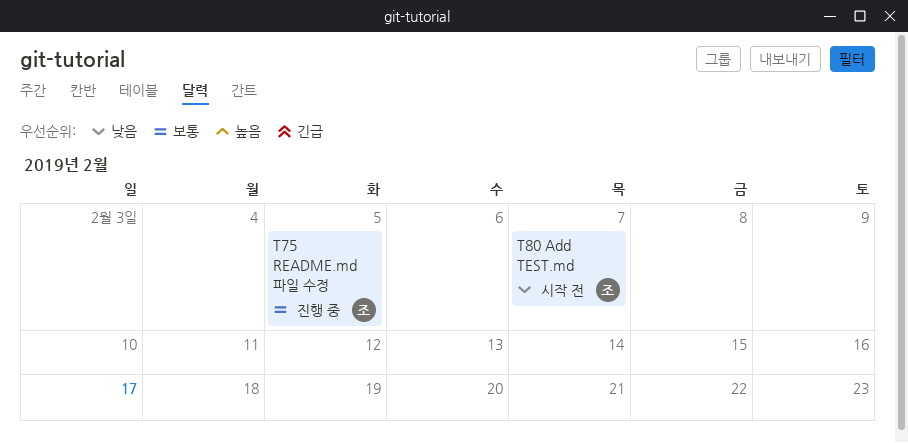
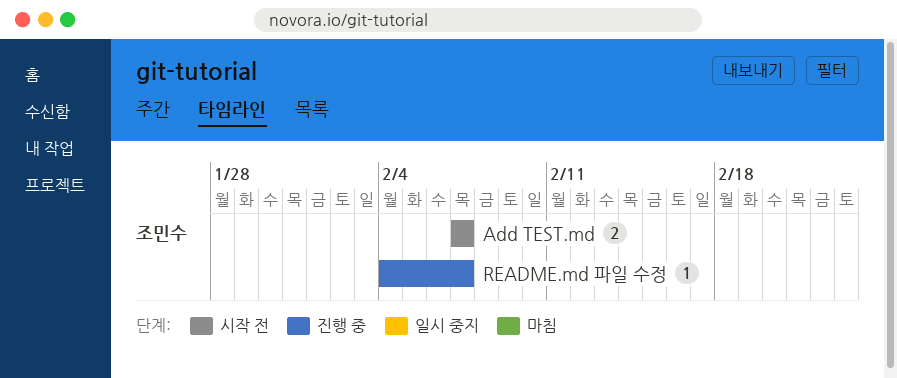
README.md 파일 수정, due: Feb 5 -> Feb 7

